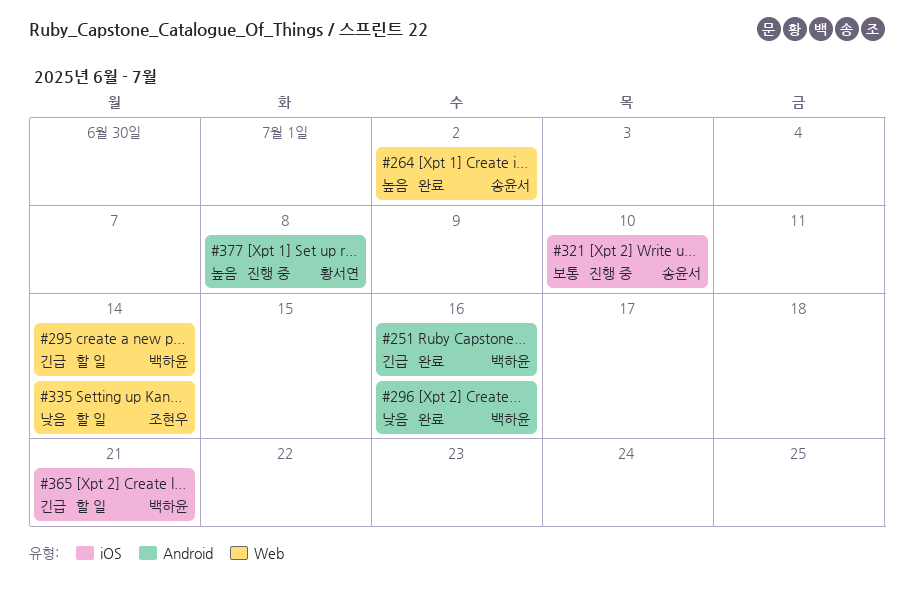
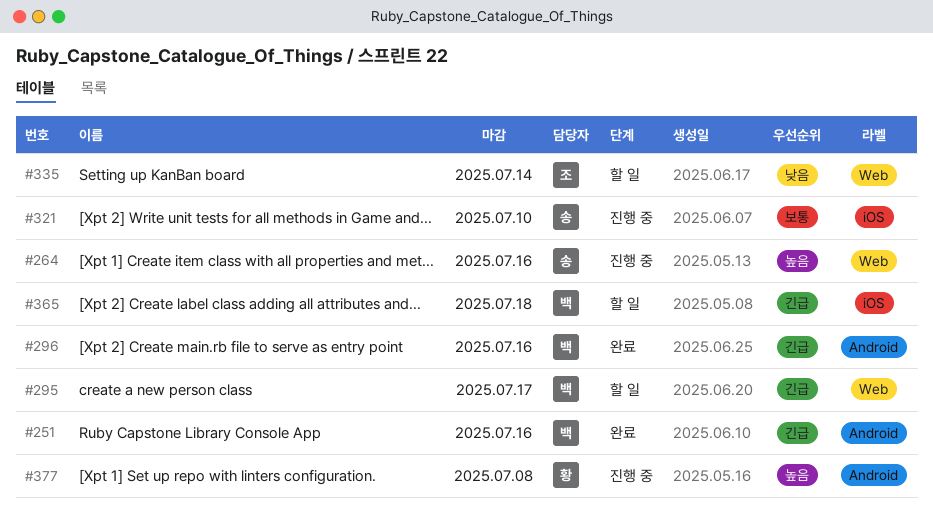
#264, status: 완료 -> 진행 중
#264, due: Jul 2 -> Jul 16
#295, due: Jul 14 -> Jul 17
#296, priority: 낮음 -> 긴급
#365, due: Jul 21 -> Jul 18

